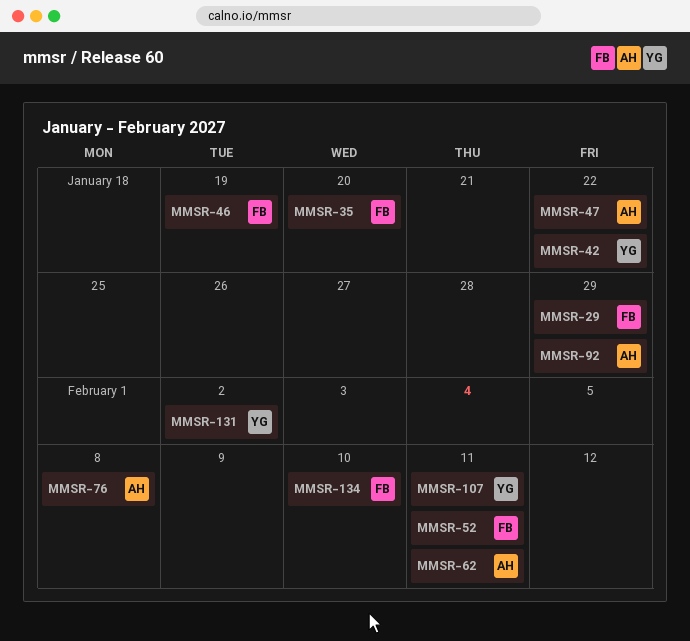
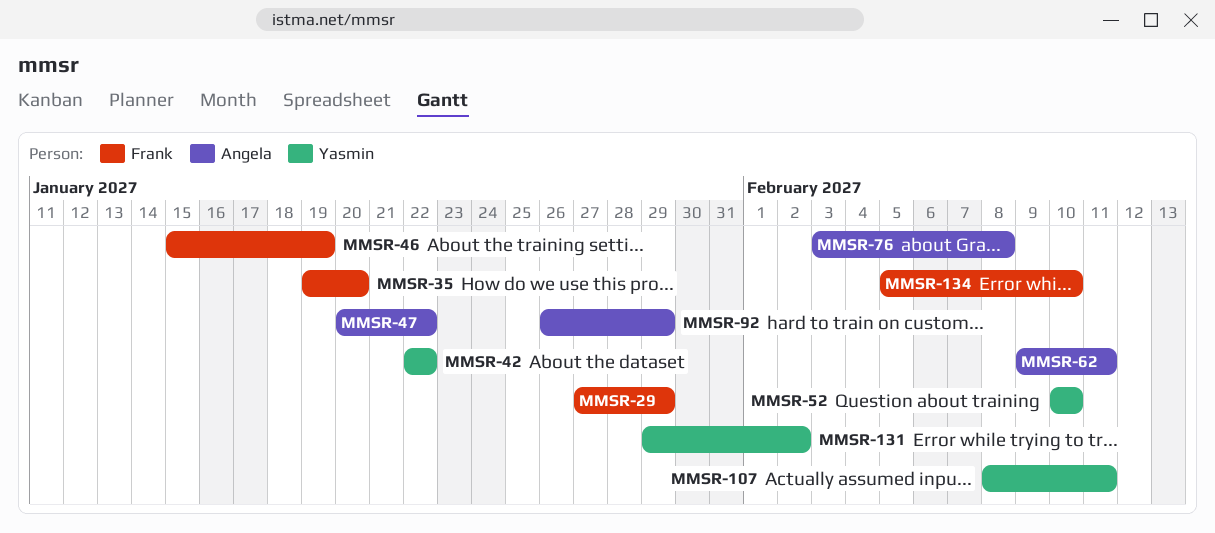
MMSR-52, owner: Frank -> Yasmin
MMSR-52, due: Feb 11 -> Feb 10

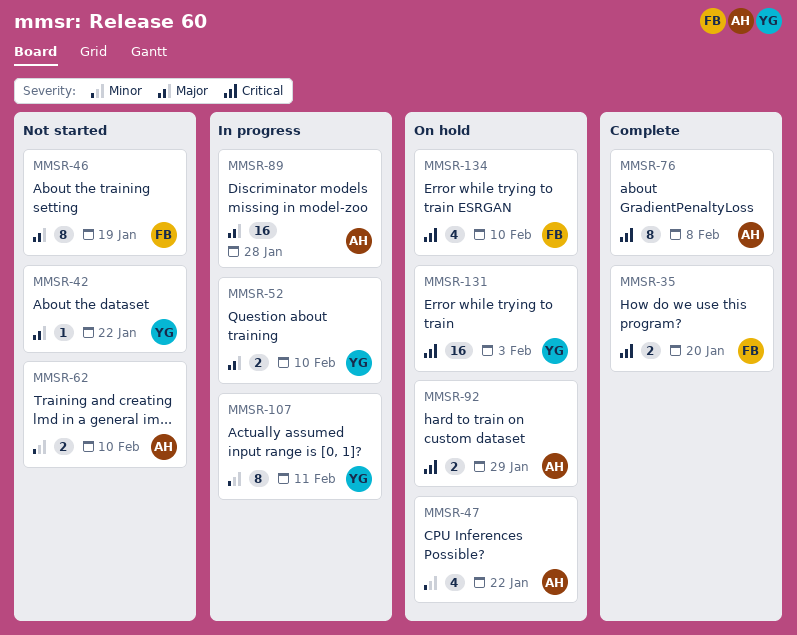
MMSR-29: present -> none
MMSR-62, due: Feb 11 -> Feb 10
MMSR-89: none -> present
MMSR-131, due: Feb 2 -> Feb 3

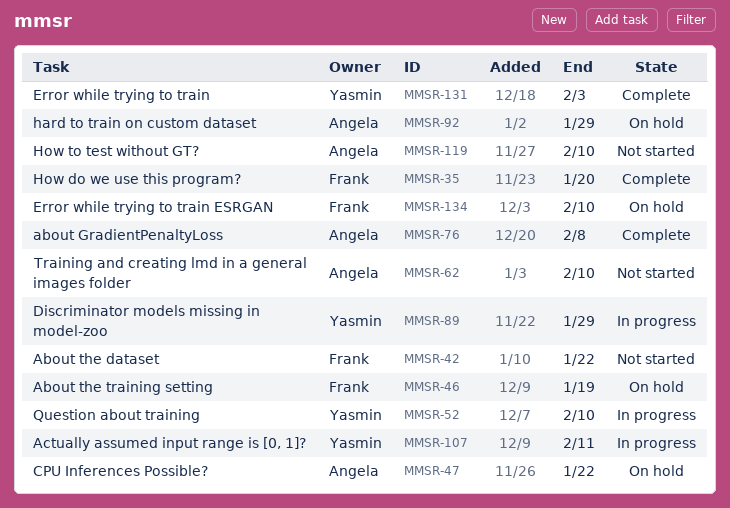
MMSR-42, owner: Yasmin -> Frank
MMSR-46, status: Not started -> On hold
MMSR-89, owner: Angela -> Yasmin
MMSR-89, due: Jan 28 -> Jan 29
MMSR-119: none -> present
MMSR-131, status: On hold -> Complete

